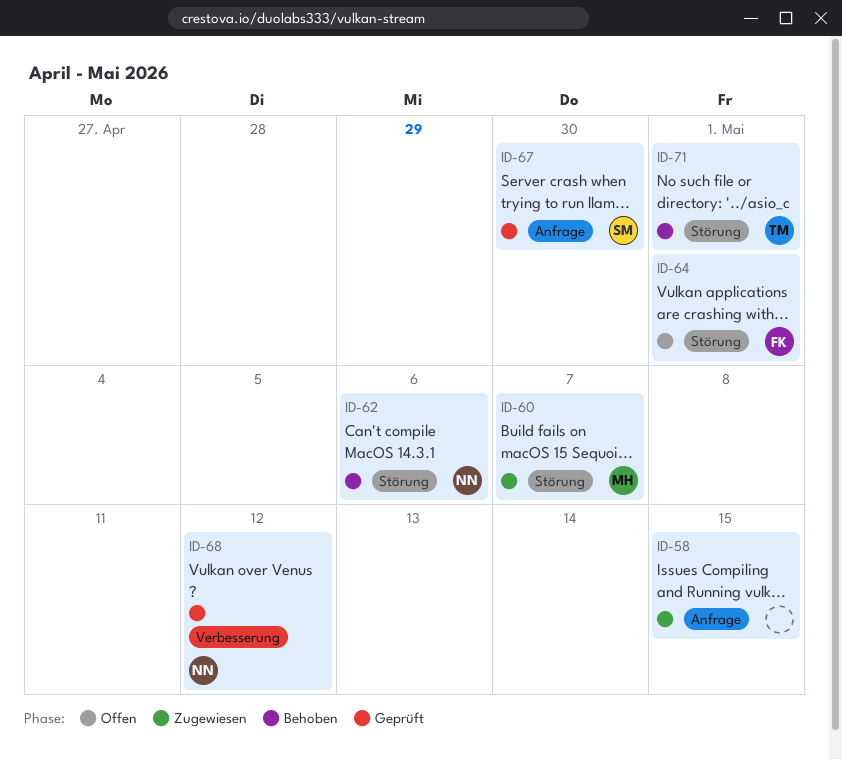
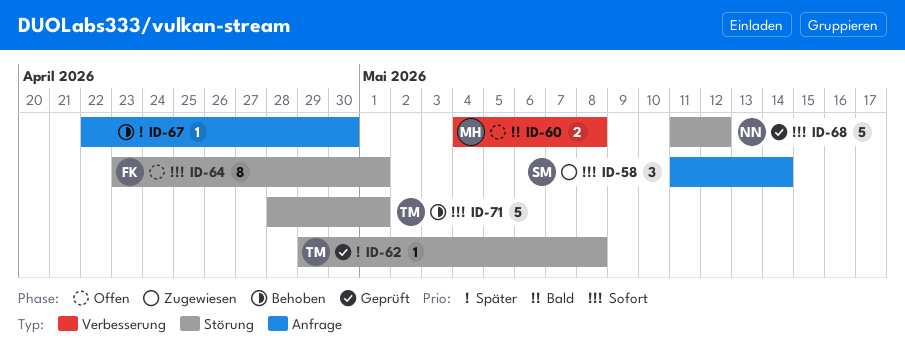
ID-58, owner: none -> SM
ID-58, due: May 15 -> May 14
ID-60, status: Zugewiesen -> Offen
ID-60, label: Störung -> Verbesserung
ID-60, due: May 7 -> May 8
ID-62, status: Behoben -> Geprüft
ID-62, owner: NN -> TM
ID-62, due: May 6 -> May 8
ID-67, status: Geprüft -> Behoben
ID-67, owner: SM -> none
ID-68, label: Verbesserung -> Störung

